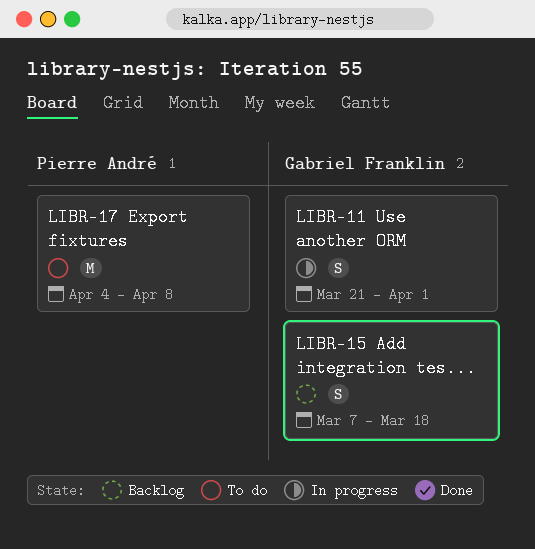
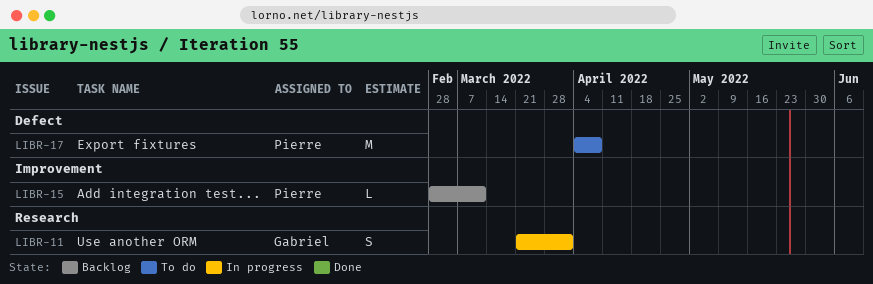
LIBR-15, owner: Gabriel Franklin -> Pierre André
LIBR-15, estimate: S -> L
LIBR-15, start: Mar 7 -> Feb 28
LIBR-15, due: Mar 18 -> Mar 11

